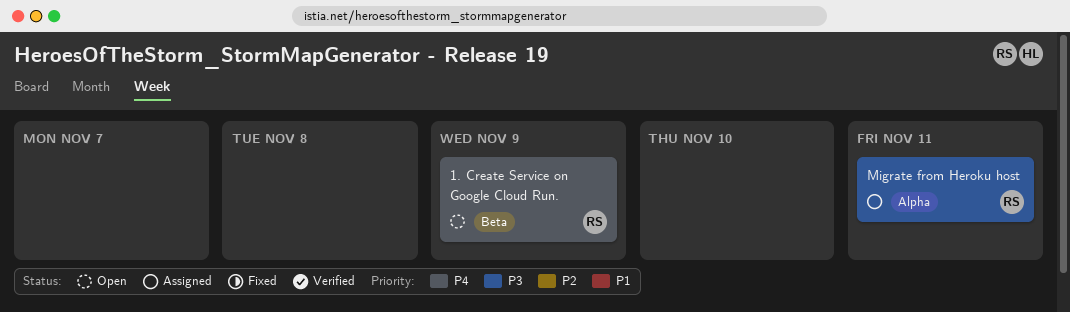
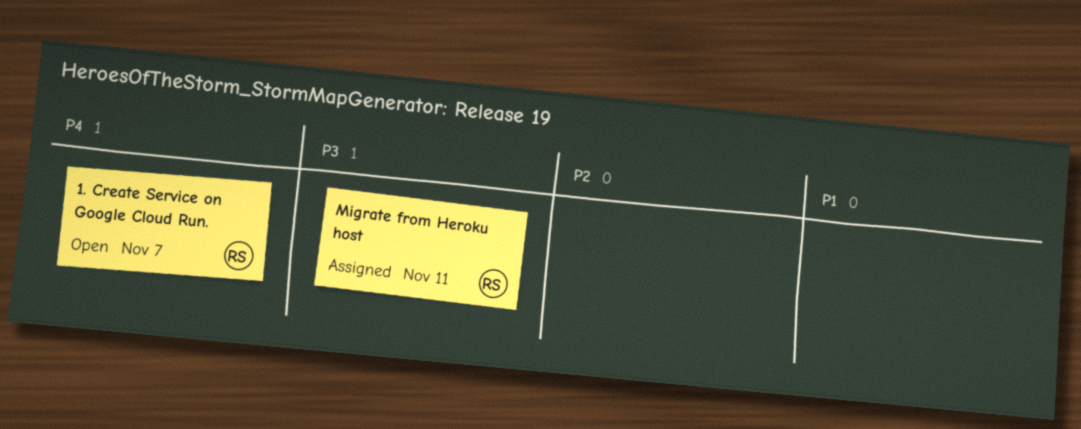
1. Create Service on Google Cloud Run., due: Nov 9 -> Nov 7

